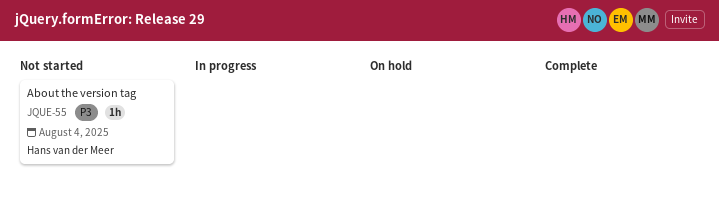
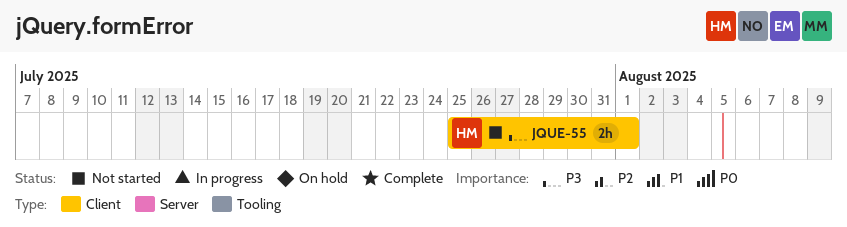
JQUE-55, estimate: 1h -> 2h
JQUE-55, due: Aug 4 -> Aug 1

